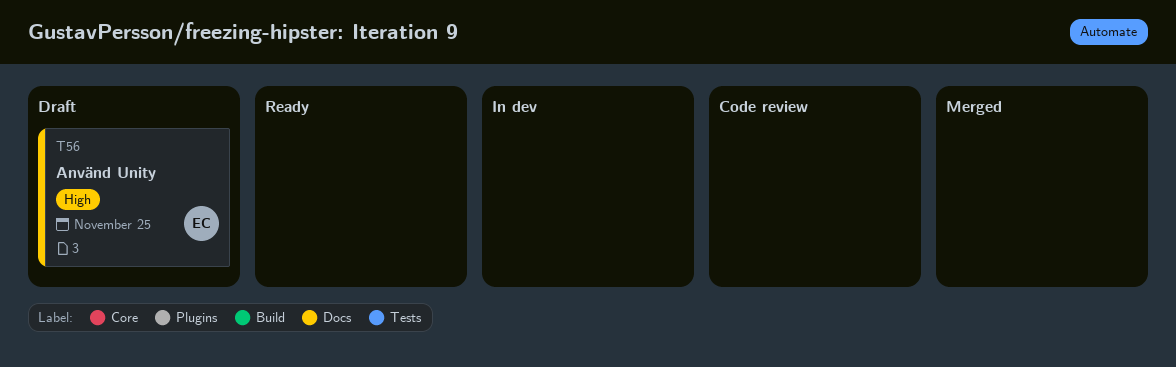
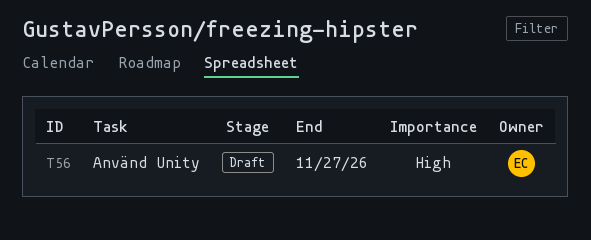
T56, due: Nov 25 -> Nov 27

